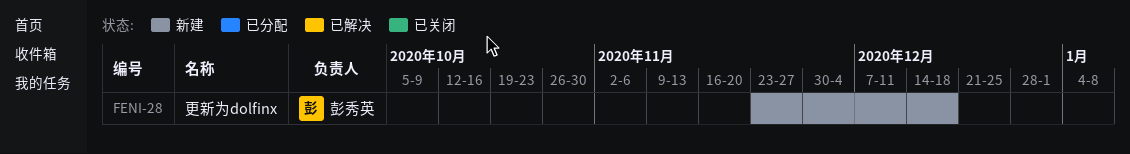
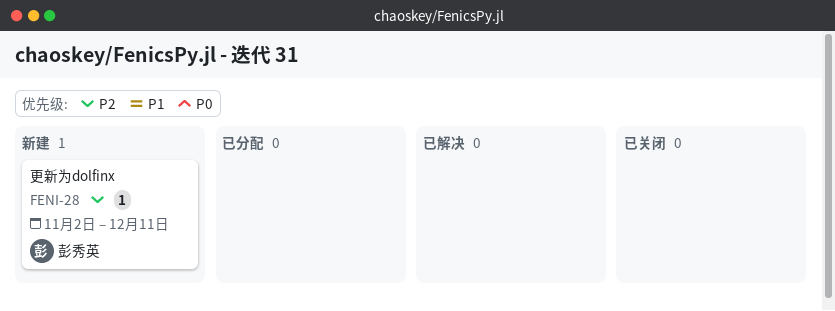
FENI-28, start: Nov 23 -> Nov 2
FENI-28, due: Dec 18 -> Dec 11

